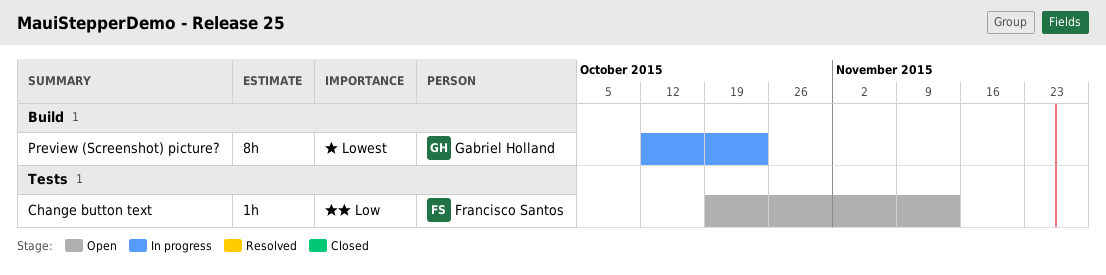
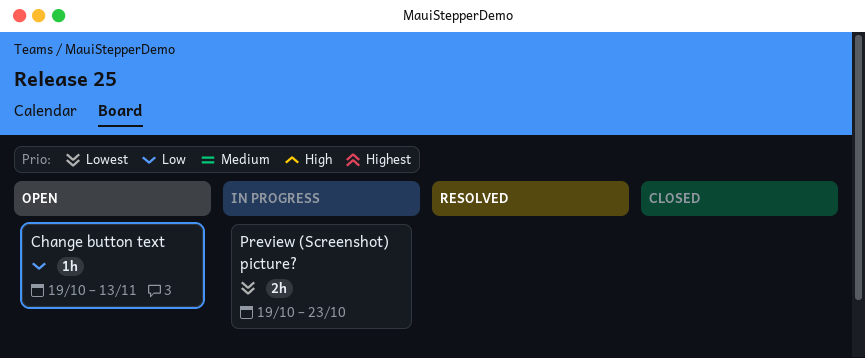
Preview (Screenshot) picture?, estimate: 8h -> 2h
Preview (Screenshot) picture?, start: Oct 12 -> Oct 19

